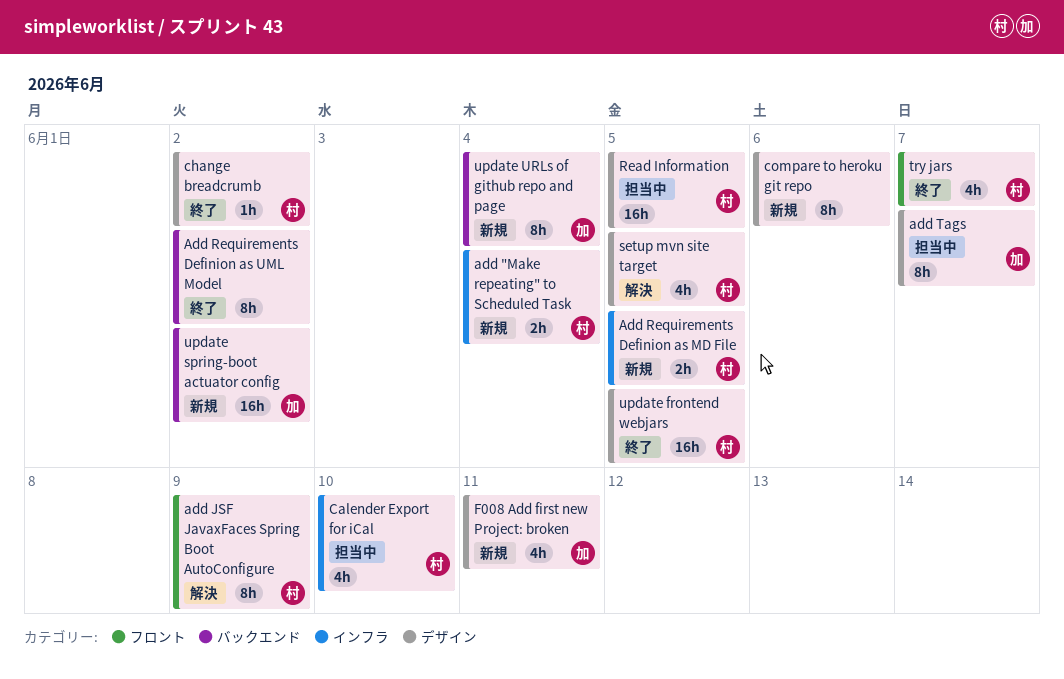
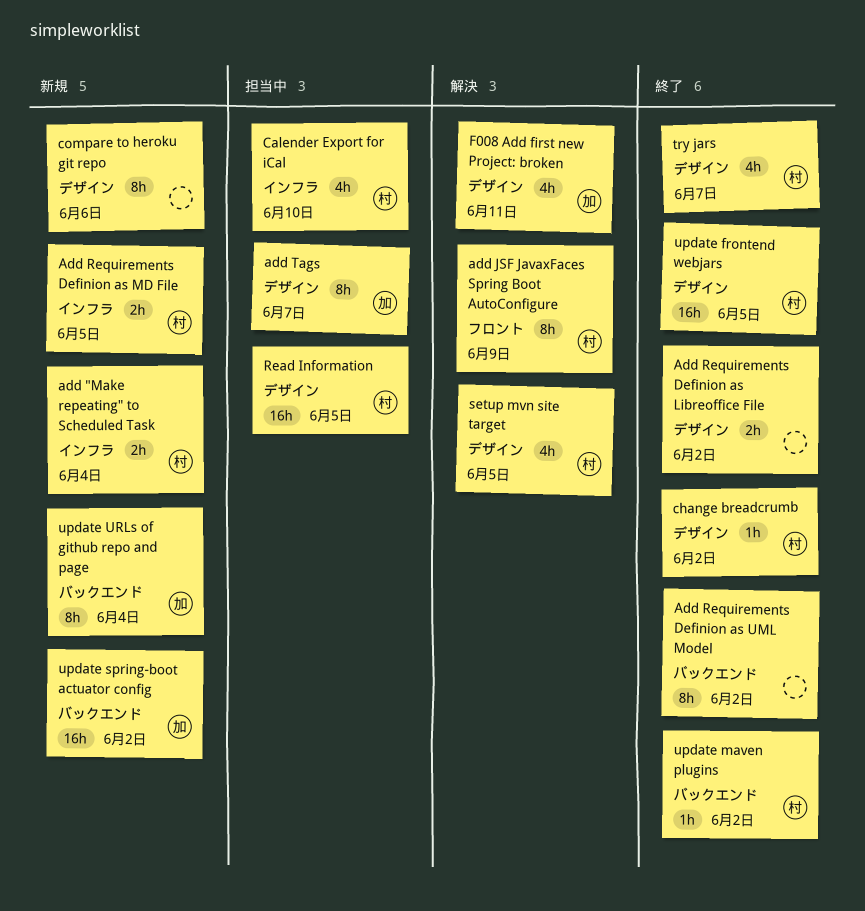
Add Requirements Definion as Libreoffice File: none -> present
F008 Add first new Project: broken, status: 新規 -> 解決
try jars, label: フロント -> デザイン
update maven plugins: none -> present

